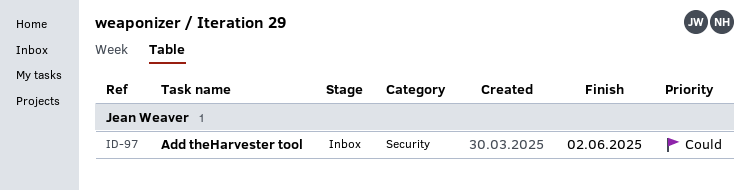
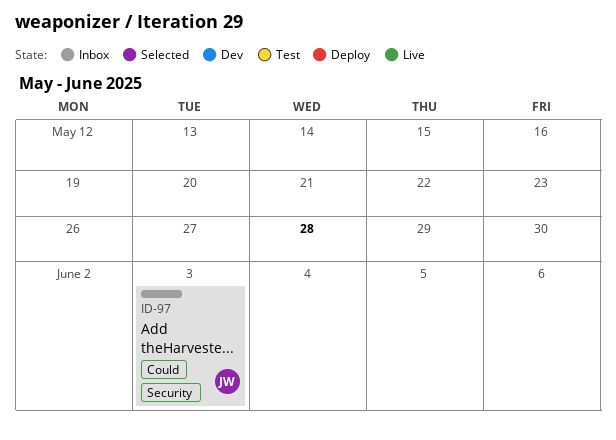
ID-97, due: Jun 2 -> Jun 3

